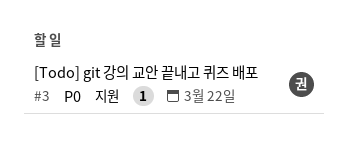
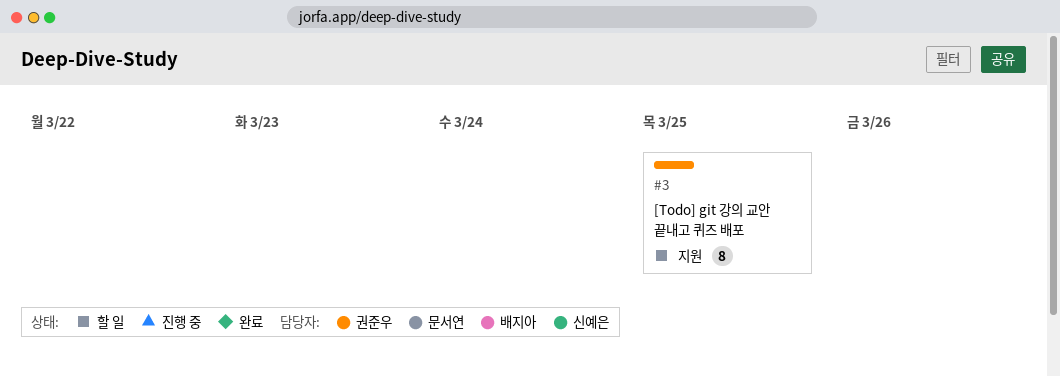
#3, estimate: 1 -> 8
#3, due: Mar 22 -> Mar 25

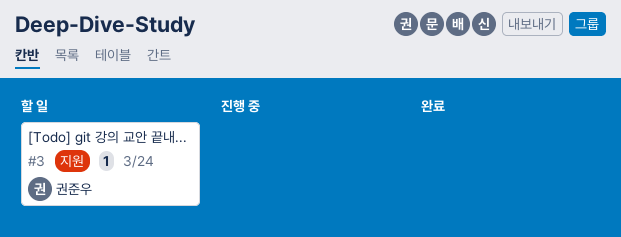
#3, estimate: 8 -> 1
#3, due: Mar 25 -> Mar 24

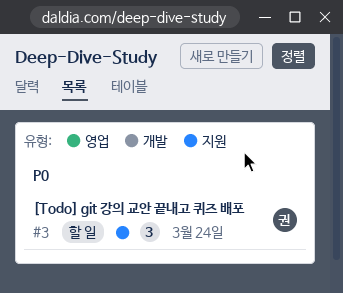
#3, estimate: 1 -> 3

